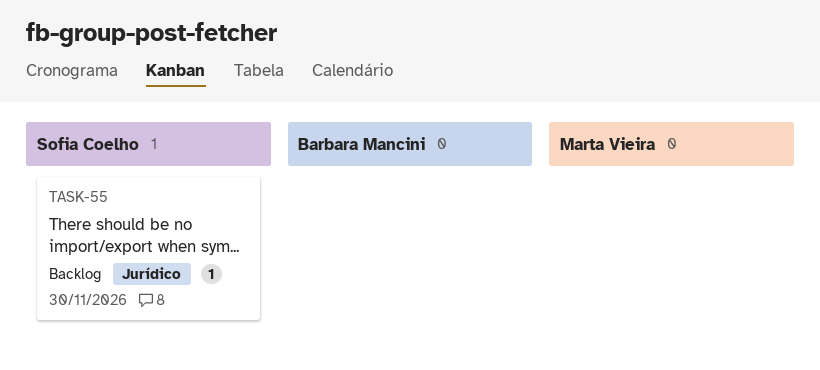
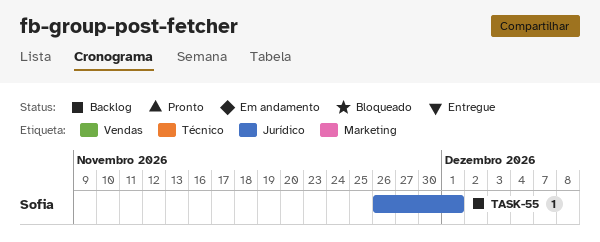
TASK-55, due: Nov 30 -> Dec 1

